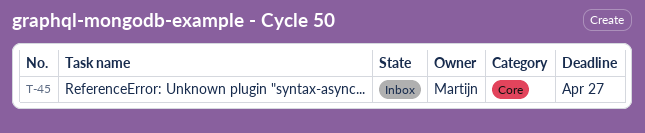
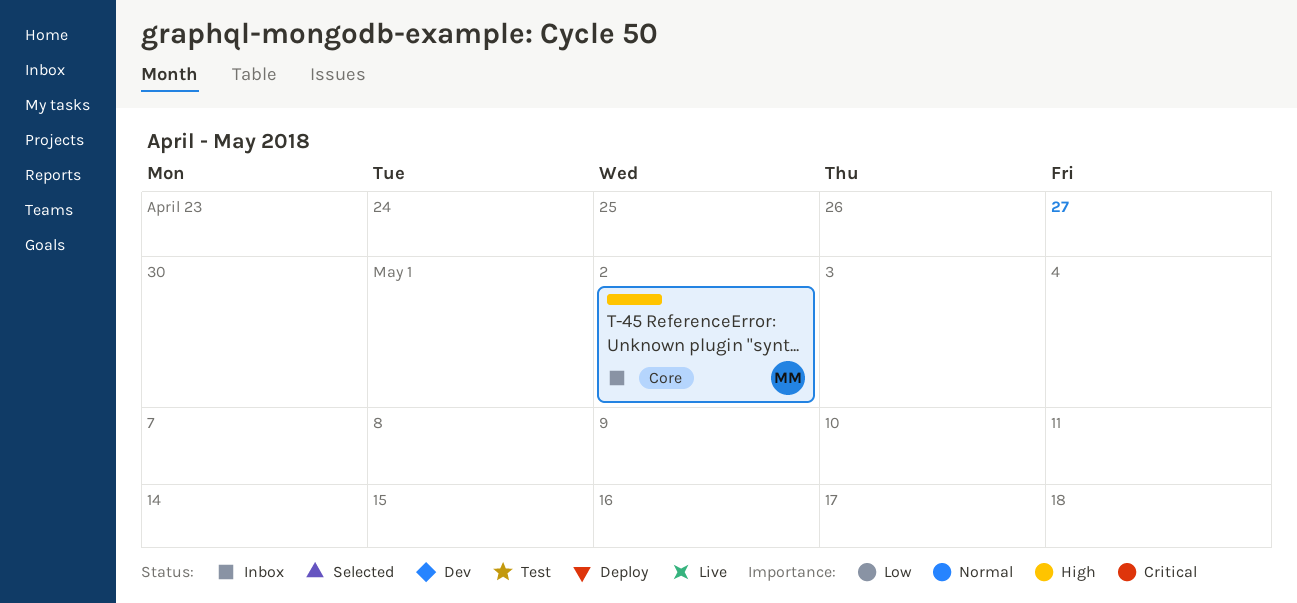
T-45, due: Apr 27 -> May 2

